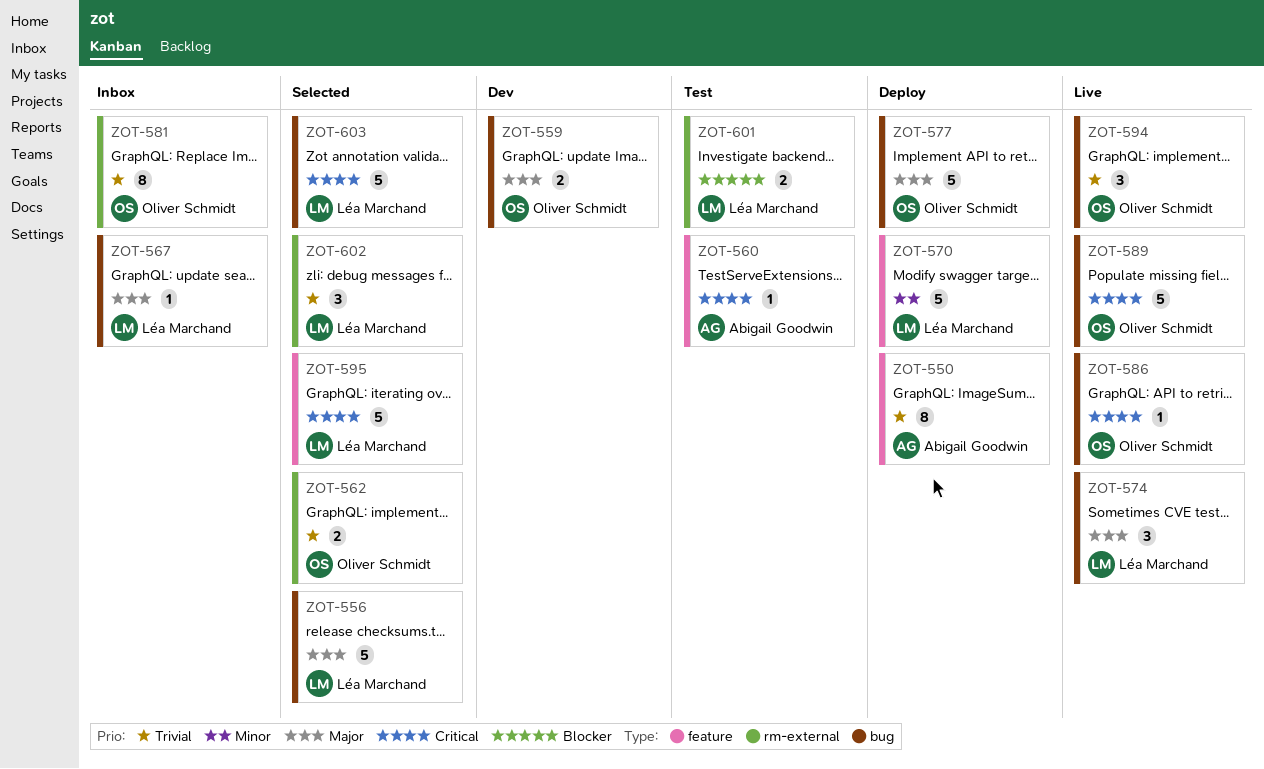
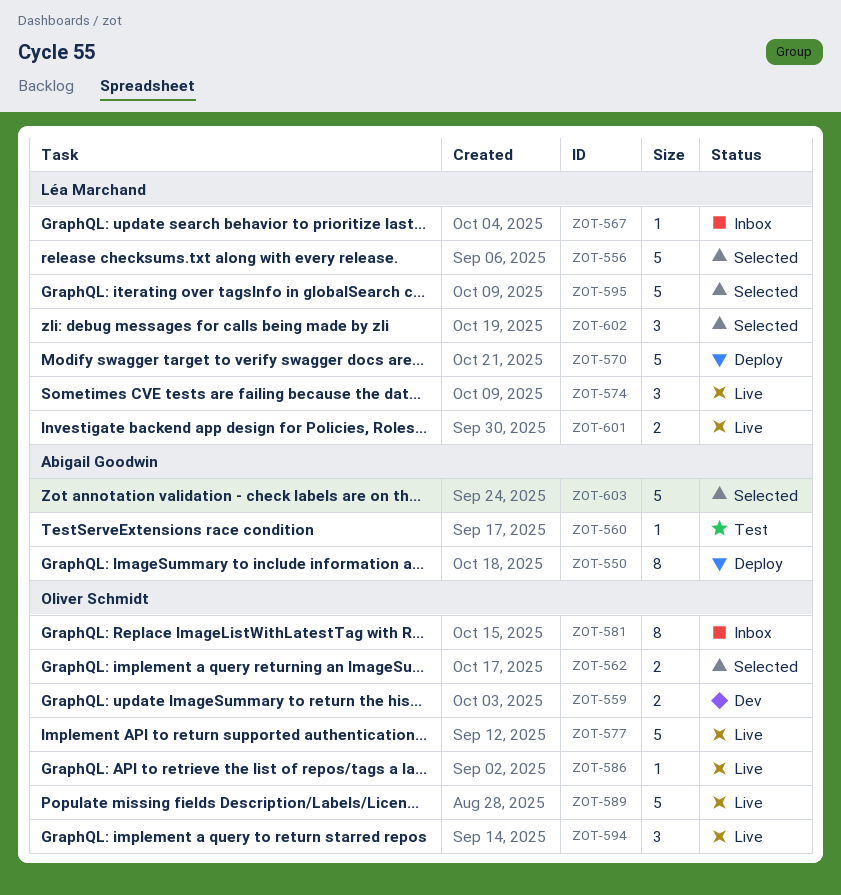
ZOT-577, status: Deploy -> Live
ZOT-601, status: Test -> Live
ZOT-603, owner: Léa Marchand -> Abigail Goodwin

